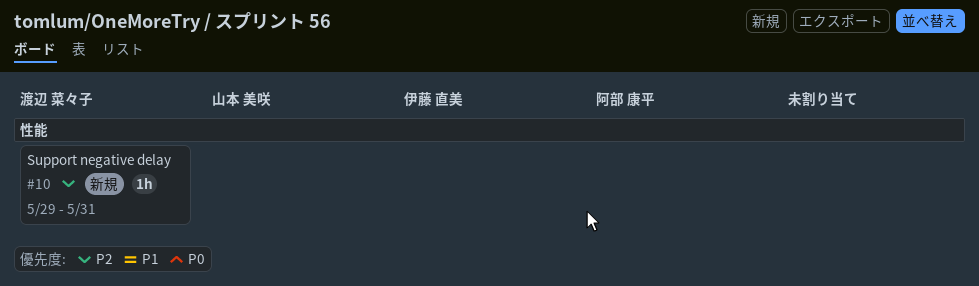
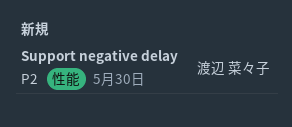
Support negative delay, due: May 31 -> May 30

